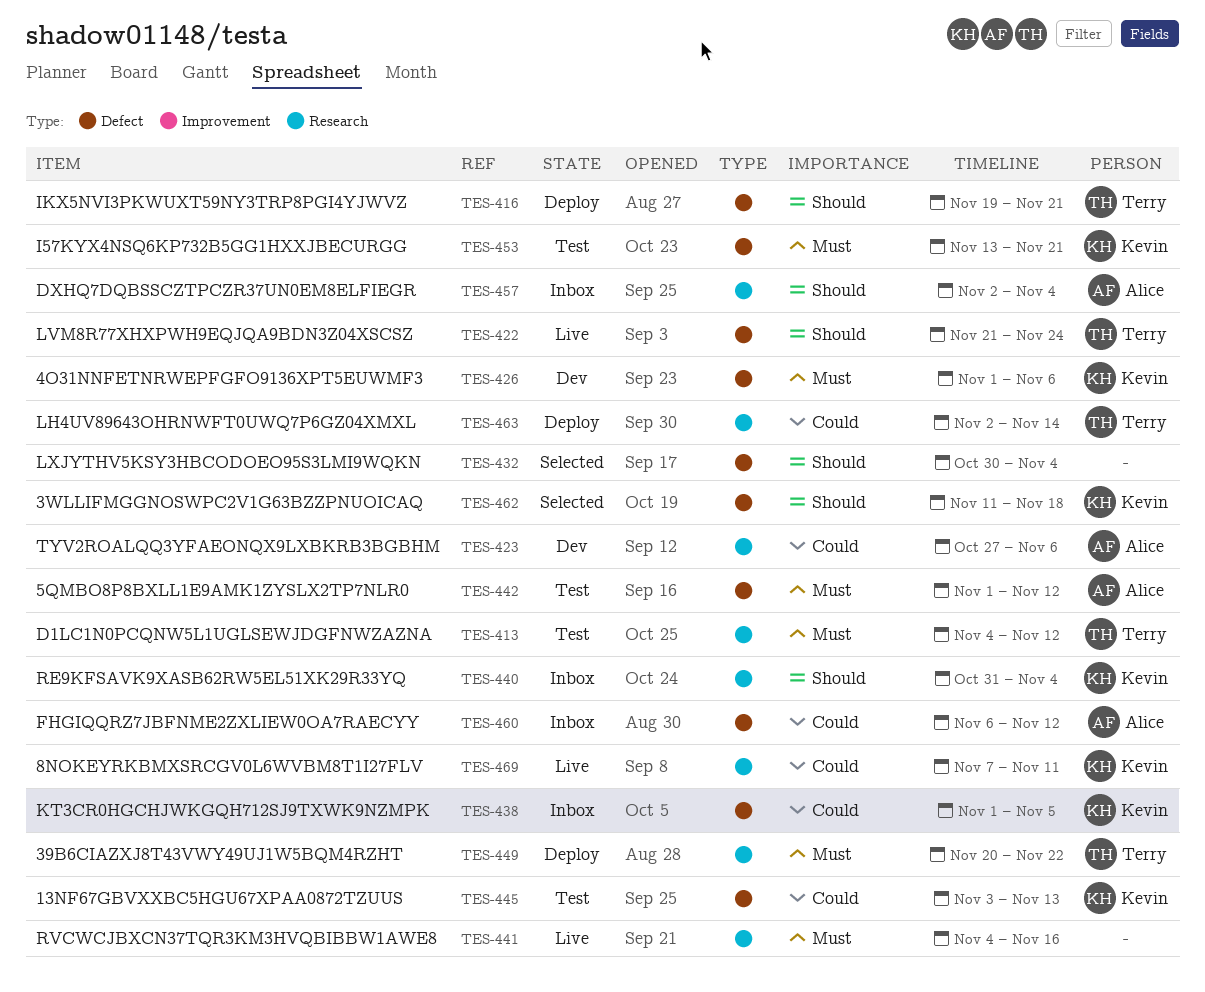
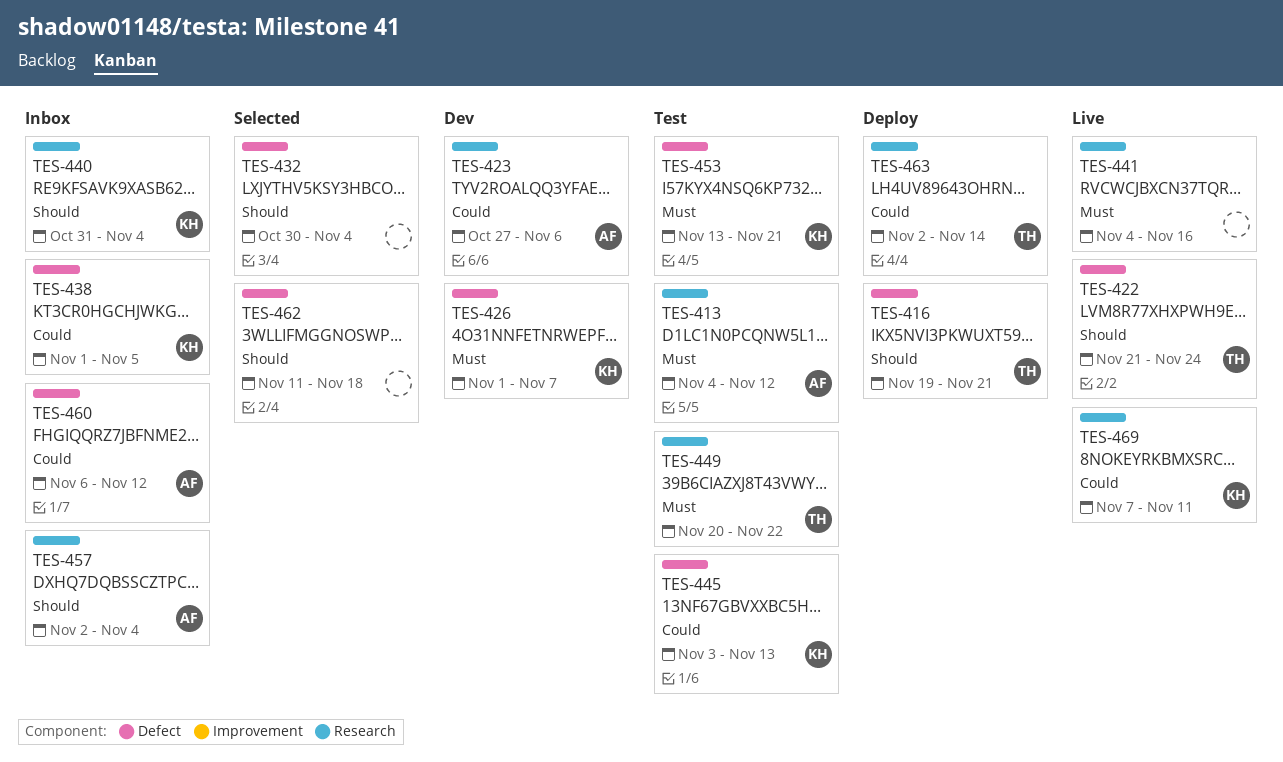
TES-413, owner: Terry -> Alice
TES-426, due: Nov 6 -> Nov 7
TES-442: present -> none
TES-449, status: Deploy -> Test
TES-462, owner: Kevin -> none

